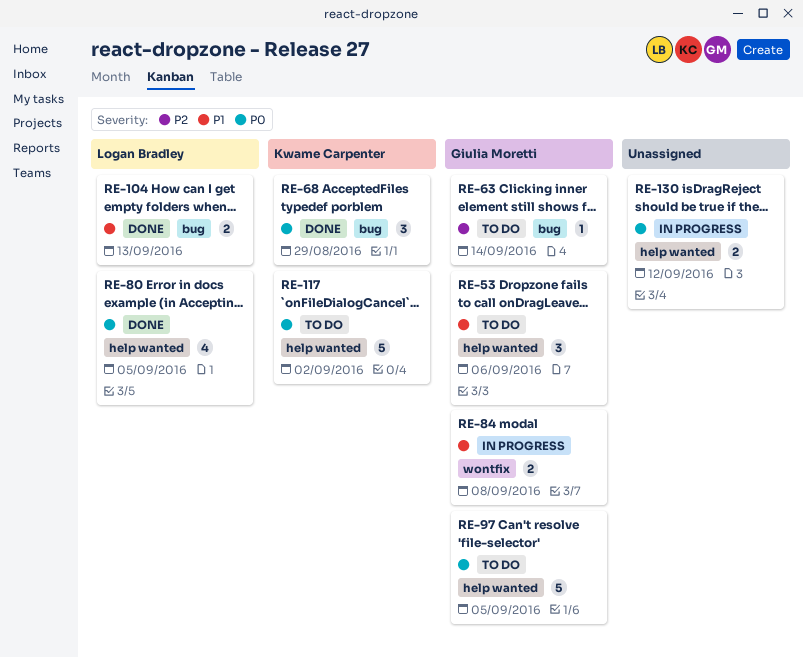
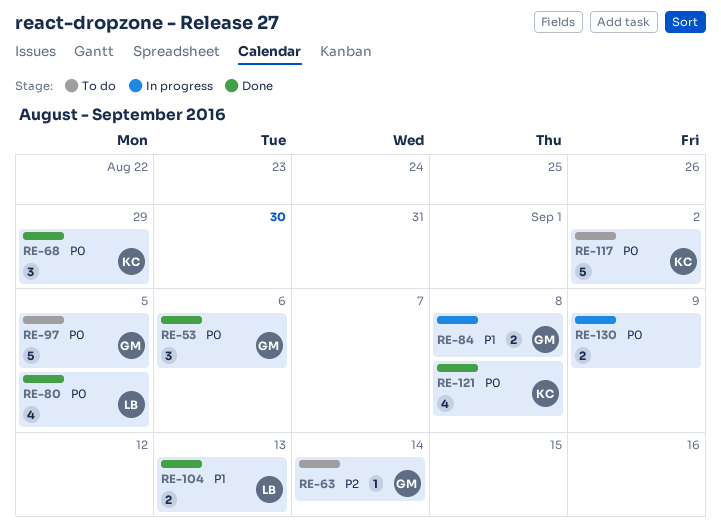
RE-53, status: To do -> Done
RE-53, priority: P1 -> P0
RE-121: none -> present
RE-130, due: Sep 12 -> Sep 9

